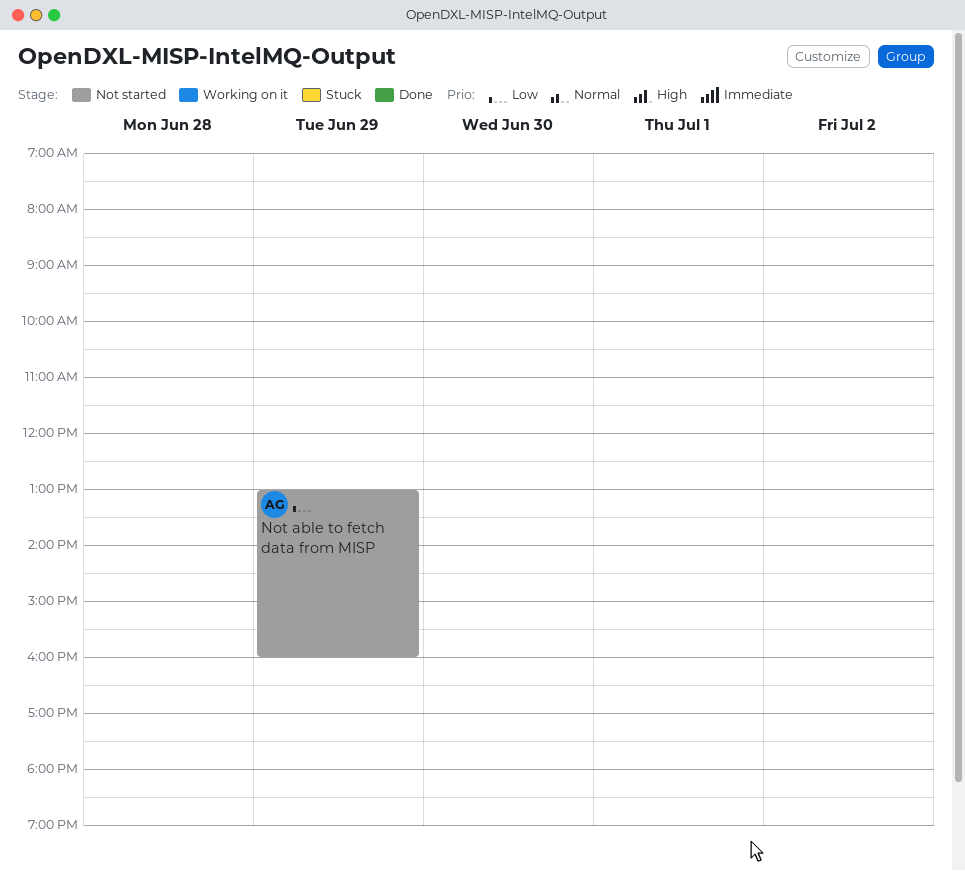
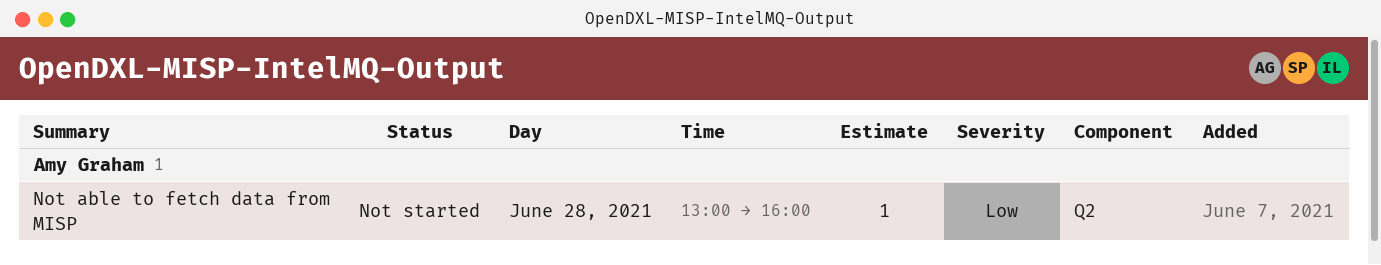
Not able to fetch data from MISP, day: Jun 29 -> Jun 28

